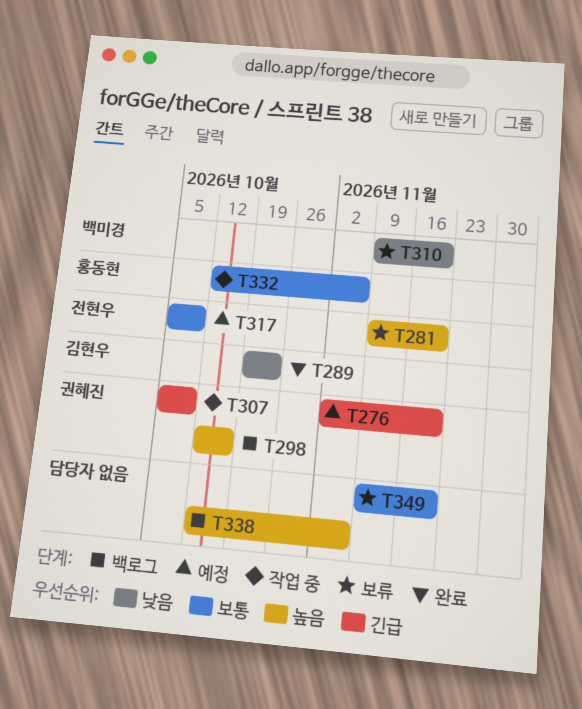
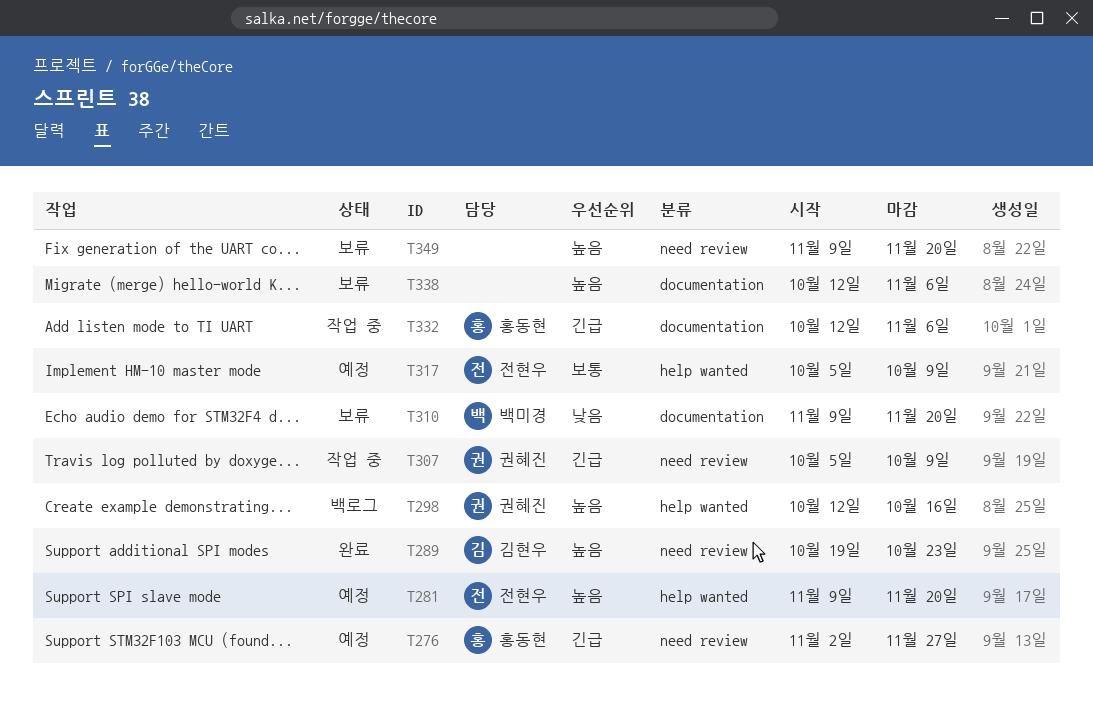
T276, owner: 권혜진 -> 홍동현
T276, due: Nov 20 -> Nov 27
T281, status: 보류 -> 예정
T289, priority: 낮음 -> 높음
T332, priority: 보통 -> 긴급
T338, status: 백로그 -> 보류
T349, priority: 보통 -> 높음

